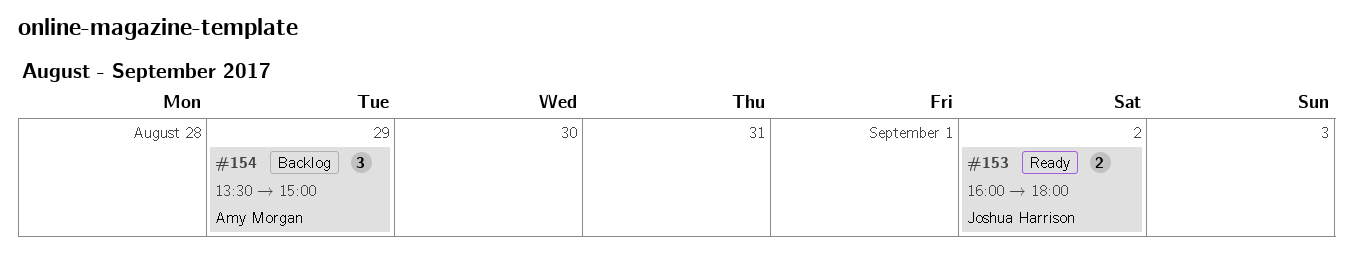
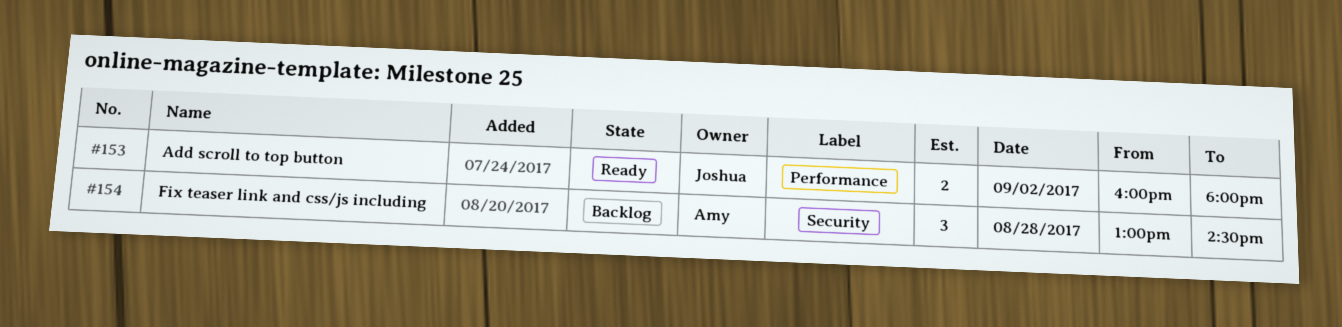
#154, day: Aug 29 -> Aug 28
#154, begins: 13:30 -> 13:00
#154, ends: 15:00 -> 14:30

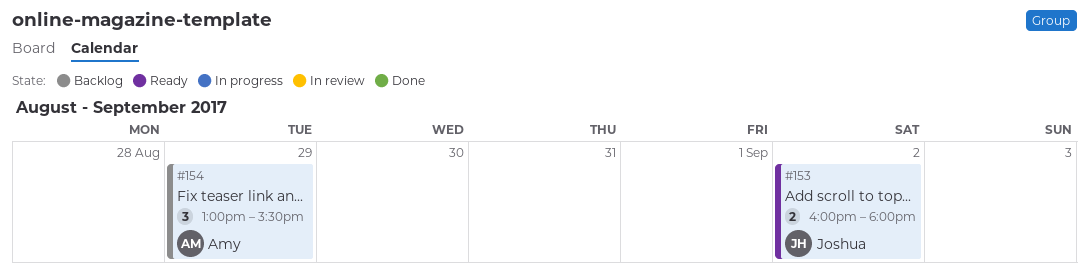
#154, day: Aug 28 -> Aug 29
#154, ends: 14:30 -> 15:30

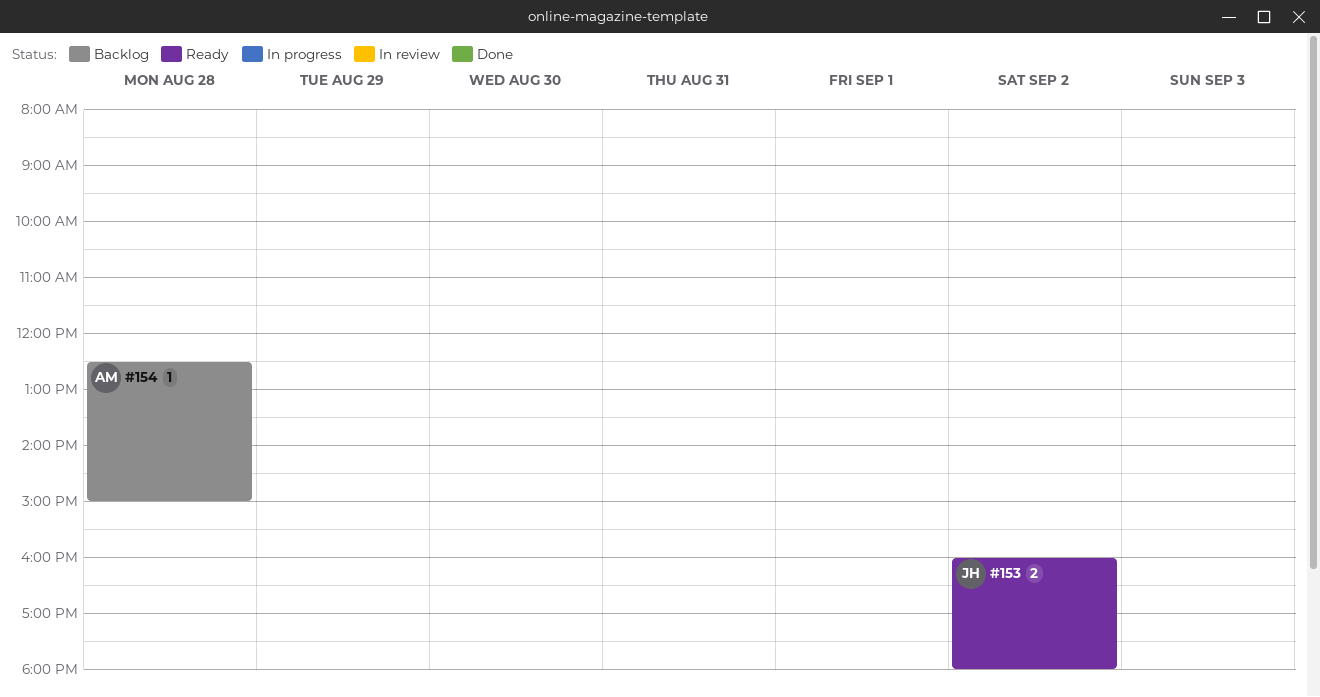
#154, estimate: 3 -> 1
#154, day: Aug 29 -> Aug 28
#154, begins: 13:00 -> 12:30
#154, ends: 15:30 -> 15:00

